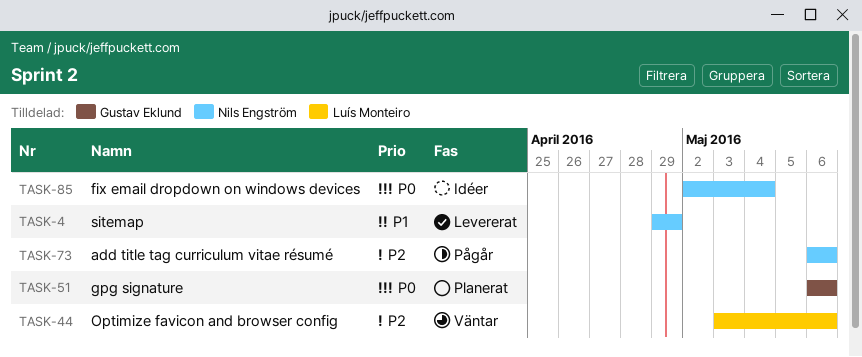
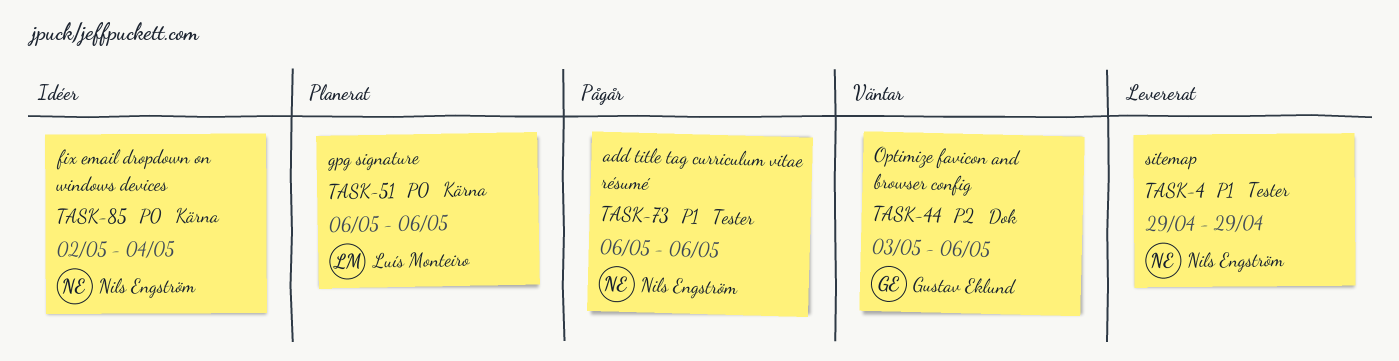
TASK-44, owner: Luís Monteiro -> Gustav Eklund
TASK-51, owner: Gustav Eklund -> Luís Monteiro
TASK-73, priority: P2 -> P1

